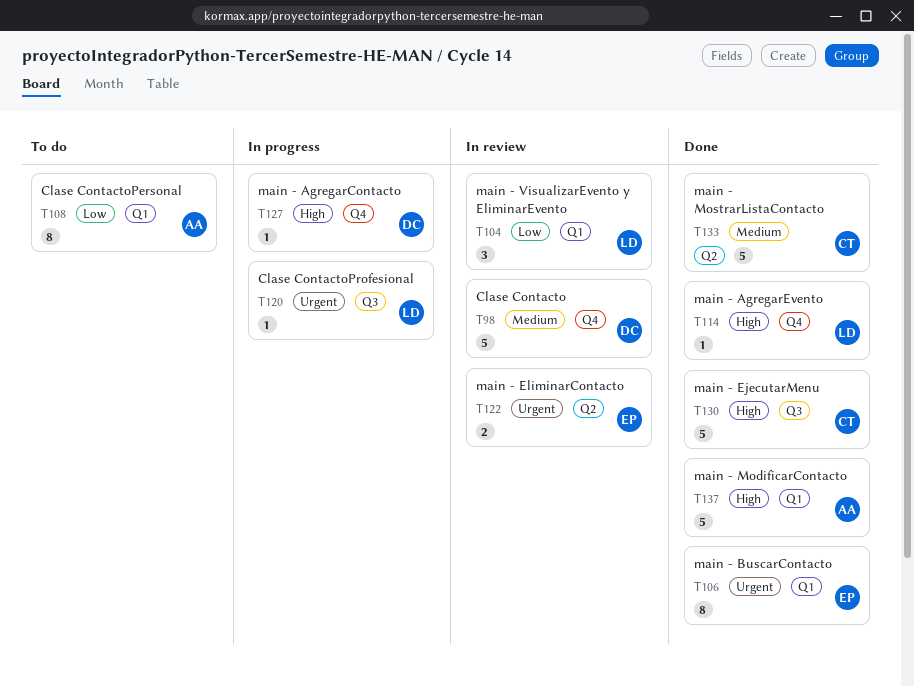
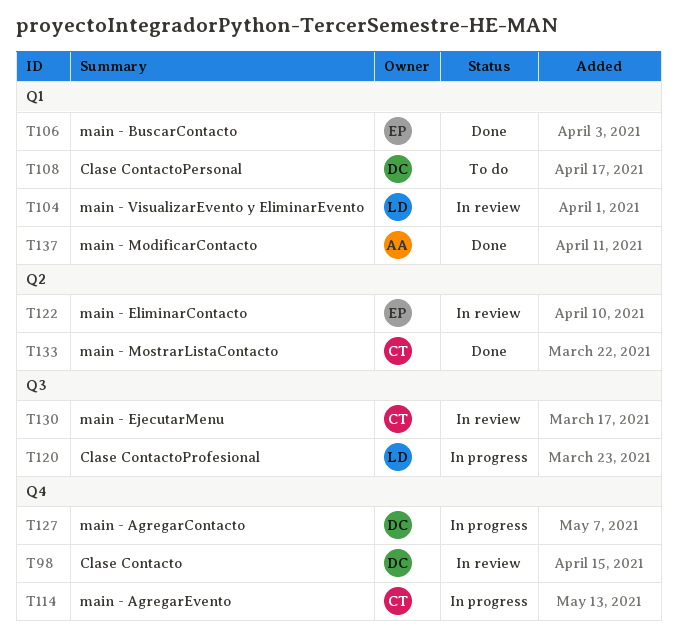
T108, owner: AA -> DC
T114, status: Done -> In progress
T114, owner: LD -> CT
T130, status: Done -> In review

